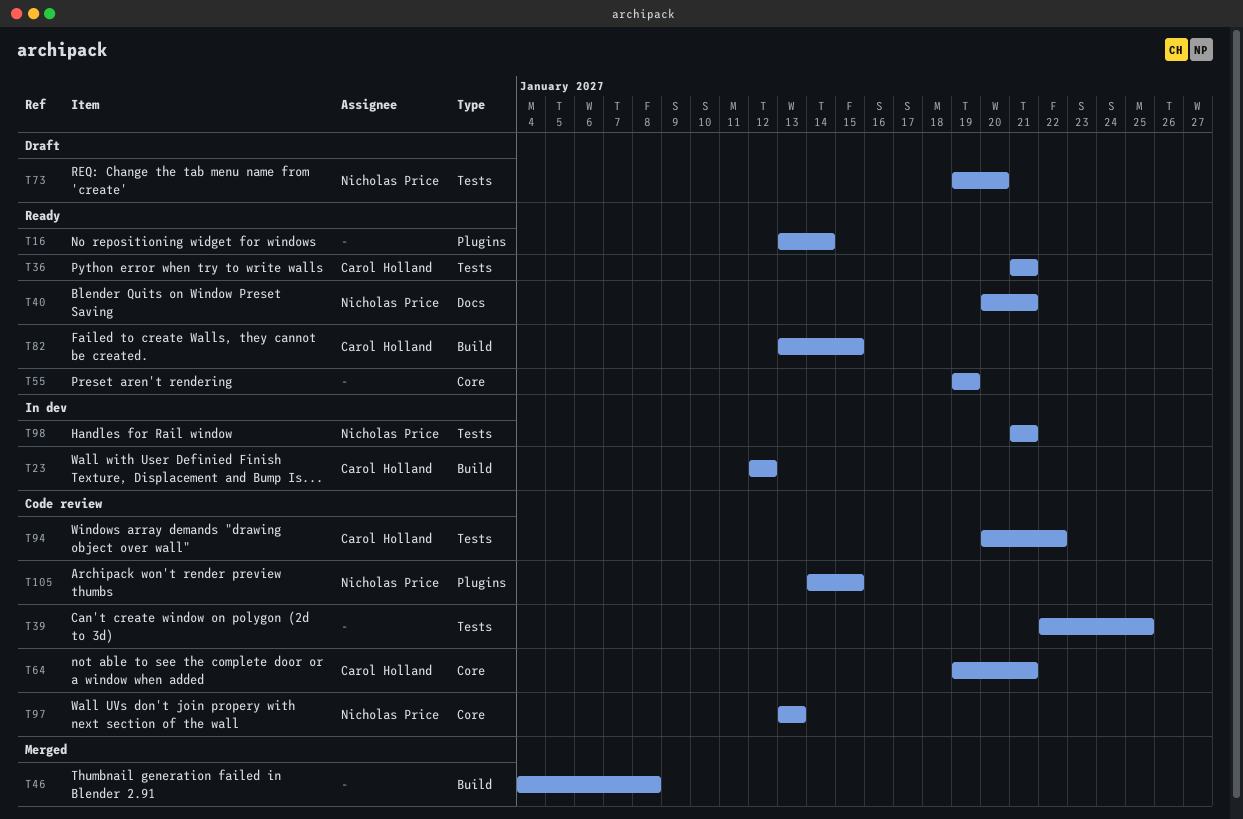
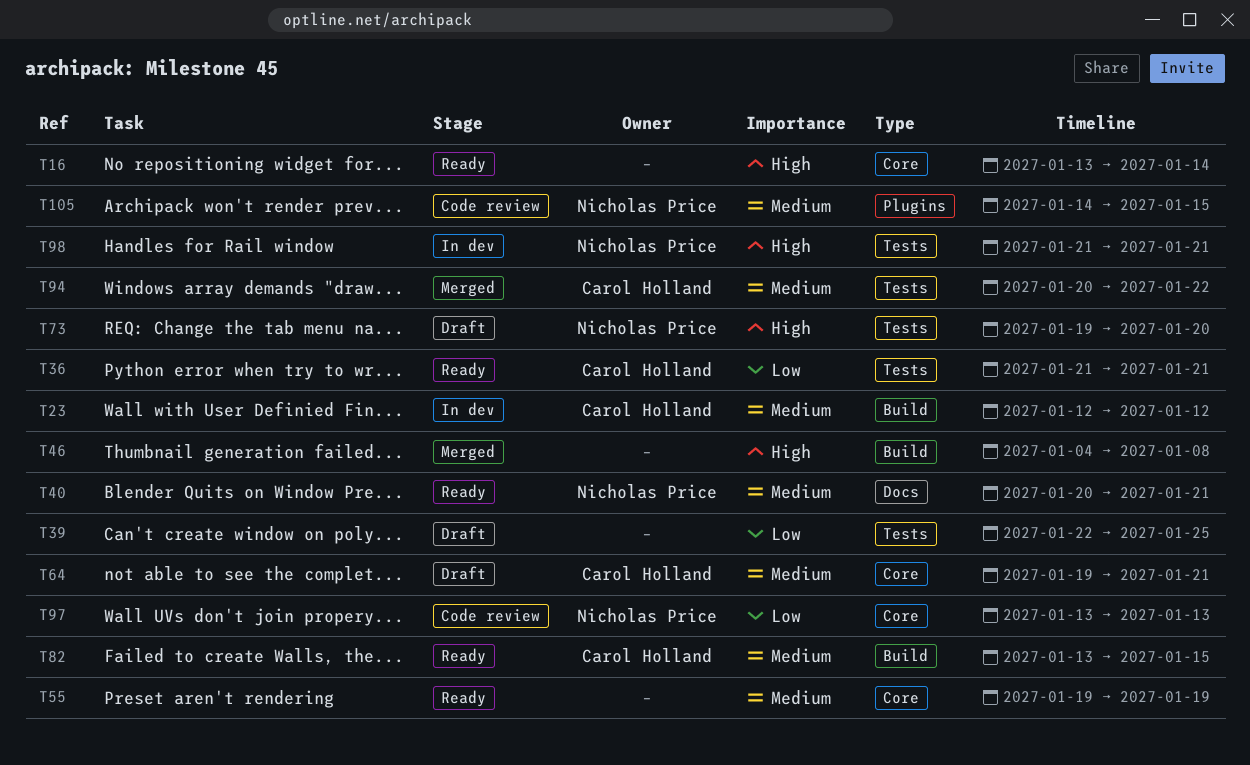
T16, label: Plugins -> Core
T39, status: Code review -> Draft
T64, status: Code review -> Draft
T94, status: Code review -> Merged

